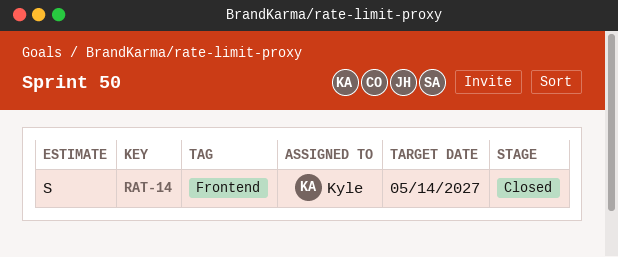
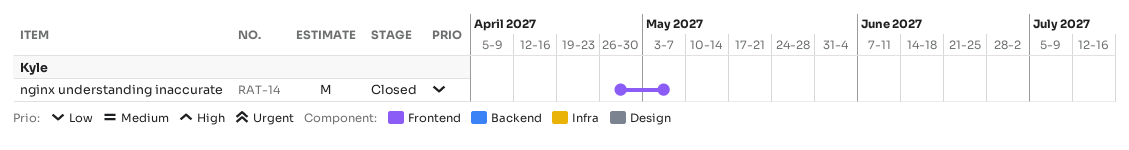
RAT-14, estimate: S -> M
RAT-14, due: May 14 -> May 7

